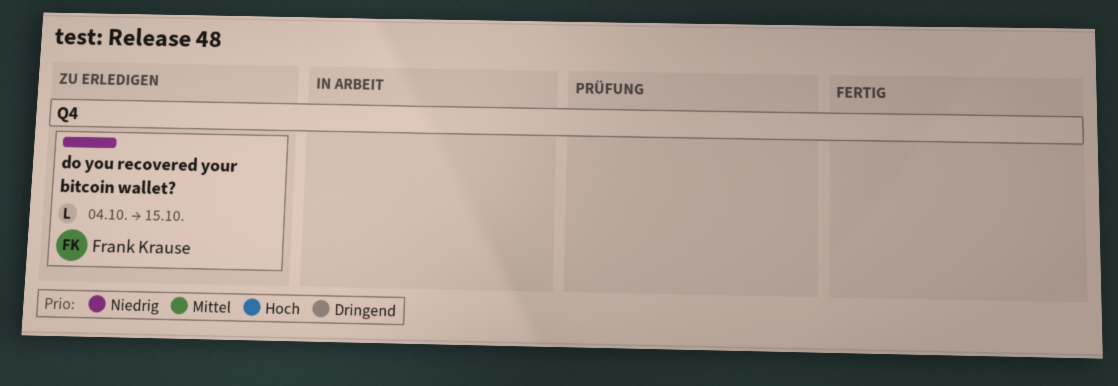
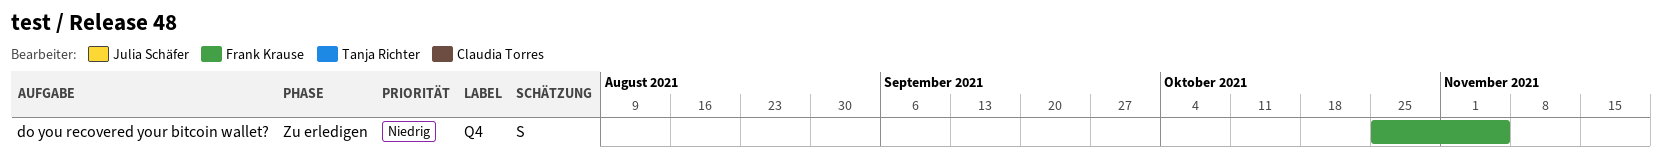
do you recovered your bitcoin wallet?, estimate: L -> S
do you recovered your bitcoin wallet?, start: Oct 4 -> Oct 25
do you recovered your bitcoin wallet?, due: Oct 15 -> Nov 5

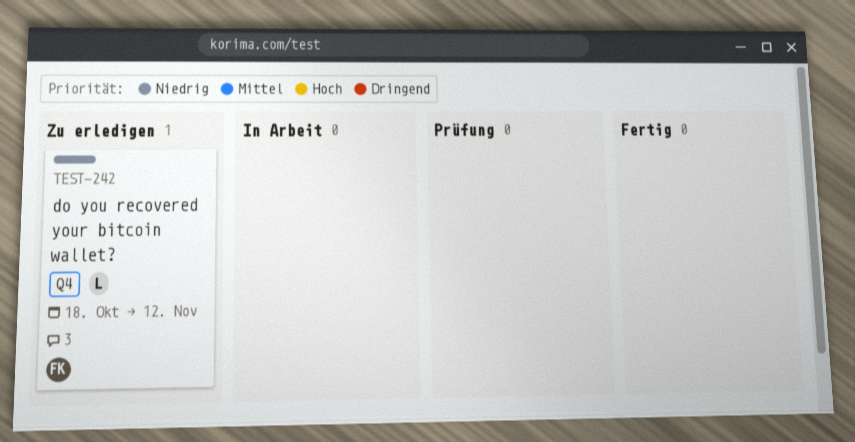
do you recovered your bitcoin wallet?, estimate: S -> L
do you recovered your bitcoin wallet?, start: Oct 25 -> Oct 18
do you recovered your bitcoin wallet?, due: Nov 5 -> Nov 12

